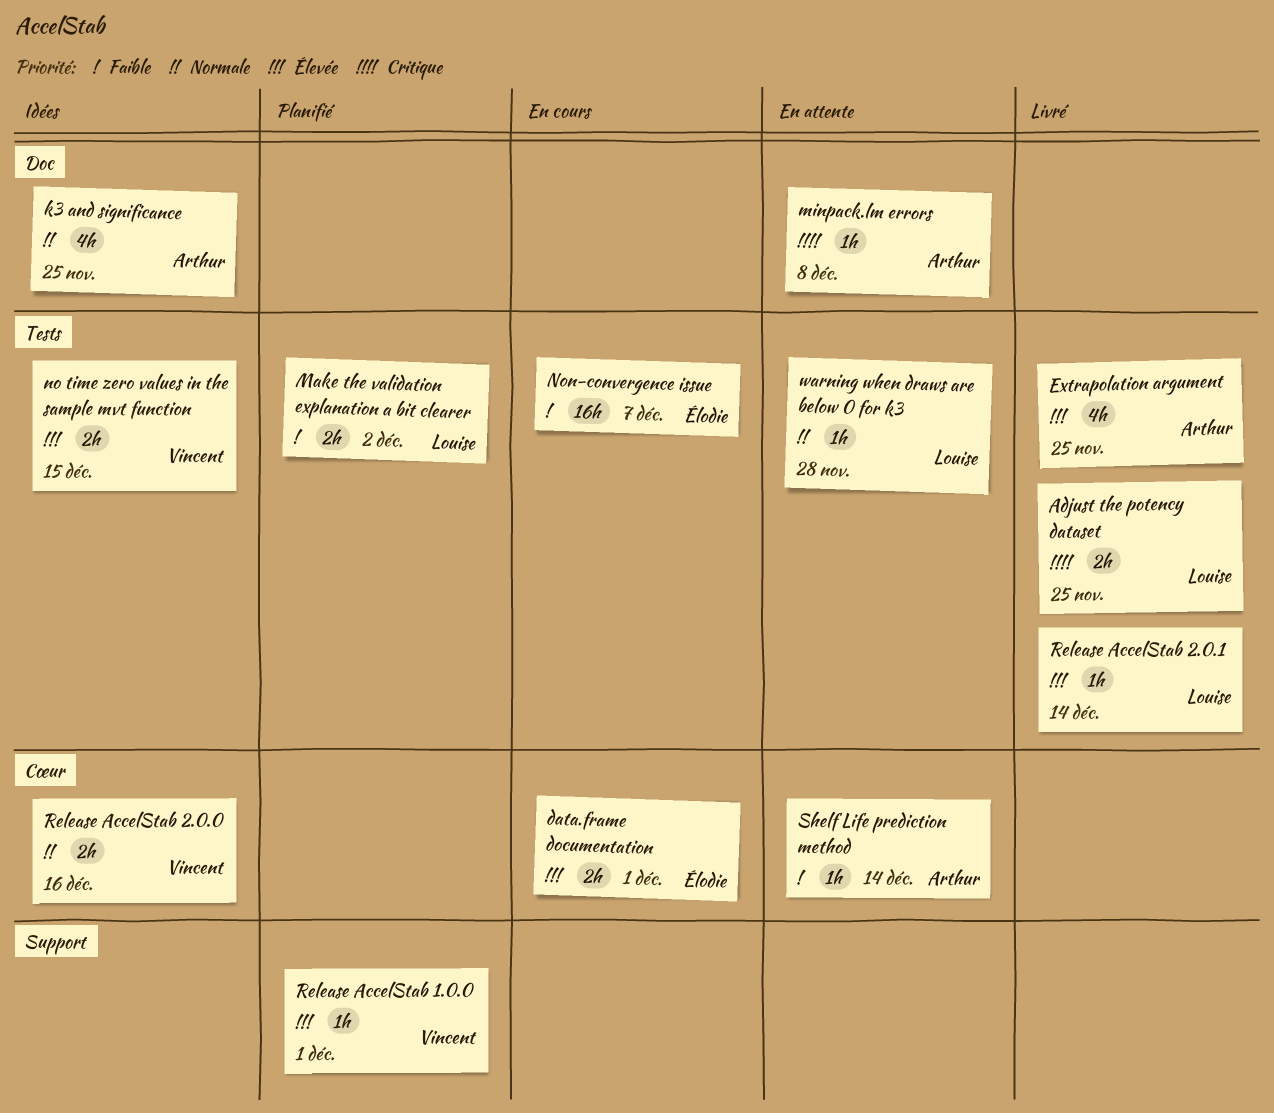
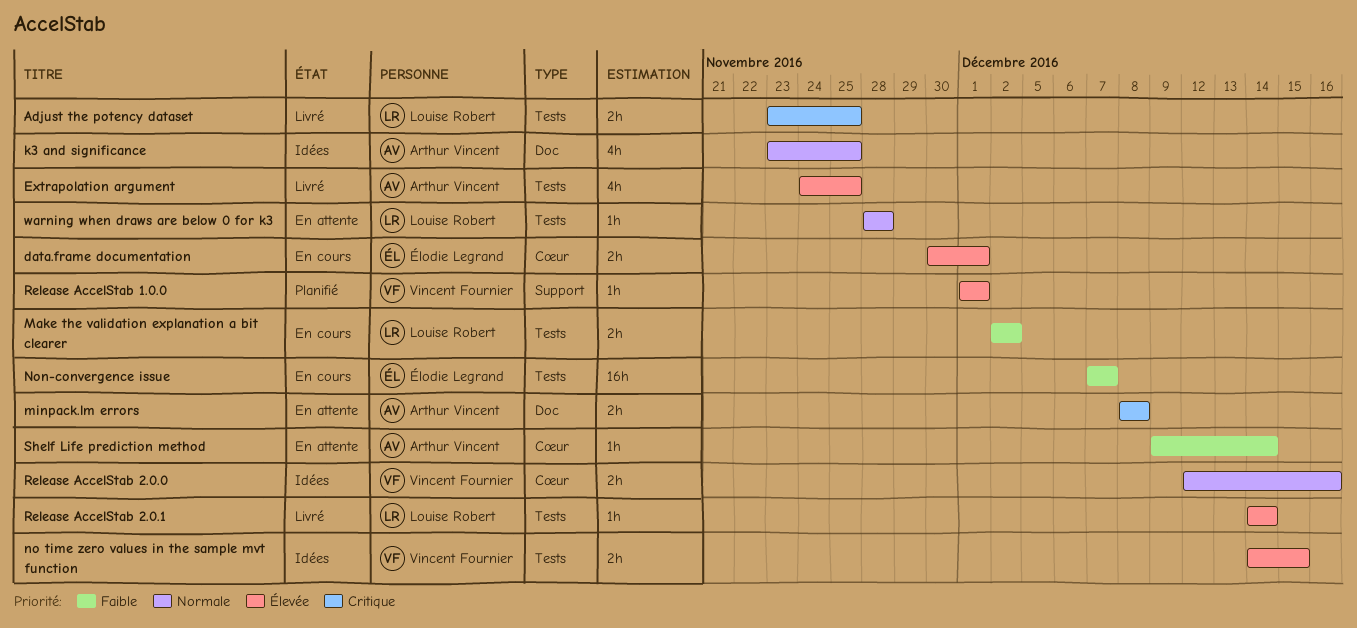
Make the validation explanation a bit clearer, status: Planifié -> En cours
minpack.lm errors, estimate: 1h -> 2h

